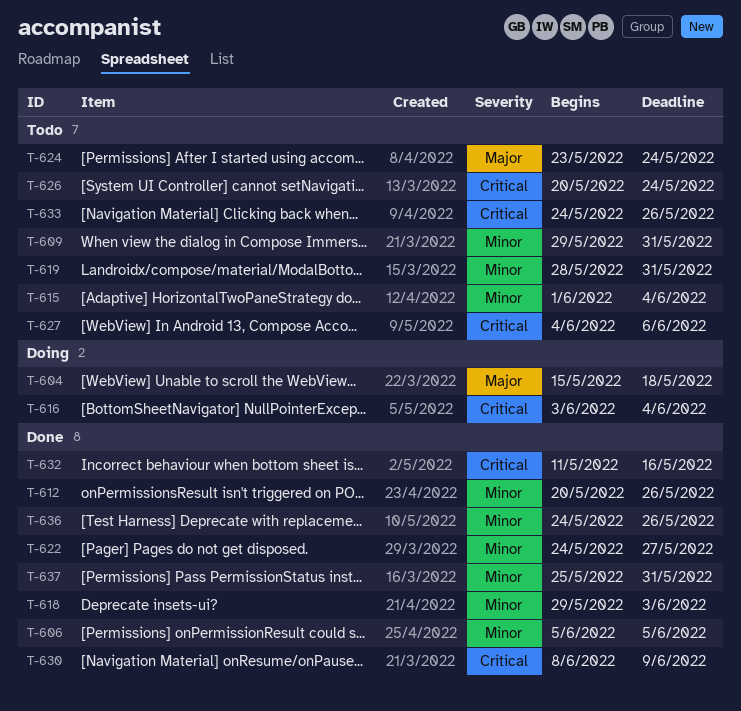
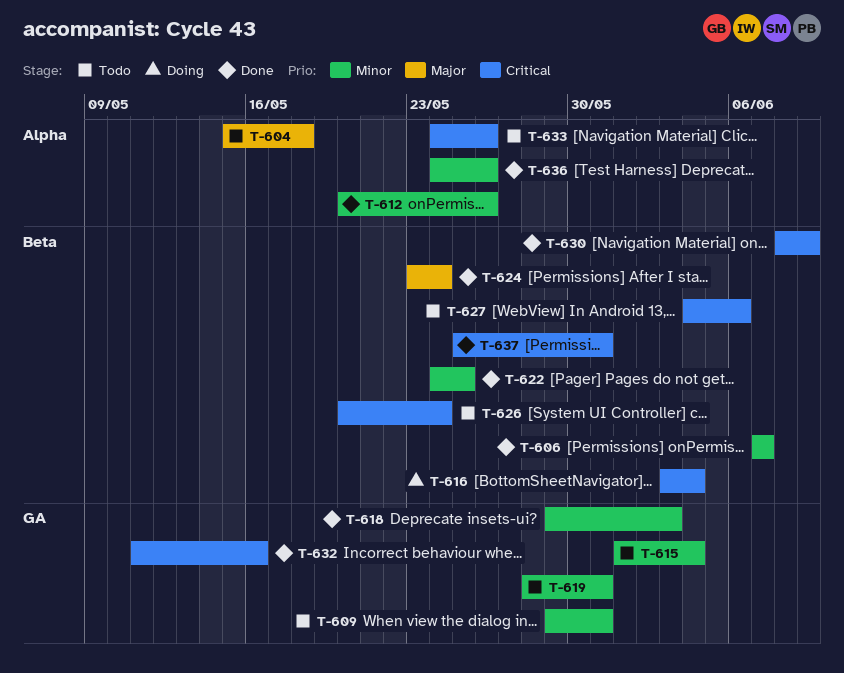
T-604, status: Doing -> Todo
T-606, start: Jun 5 -> Jun 7
T-606, due: Jun 5 -> Jun 7
T-622, due: May 27 -> May 25
T-624, status: Todo -> Done
T-637, priority: Minor -> Critical

